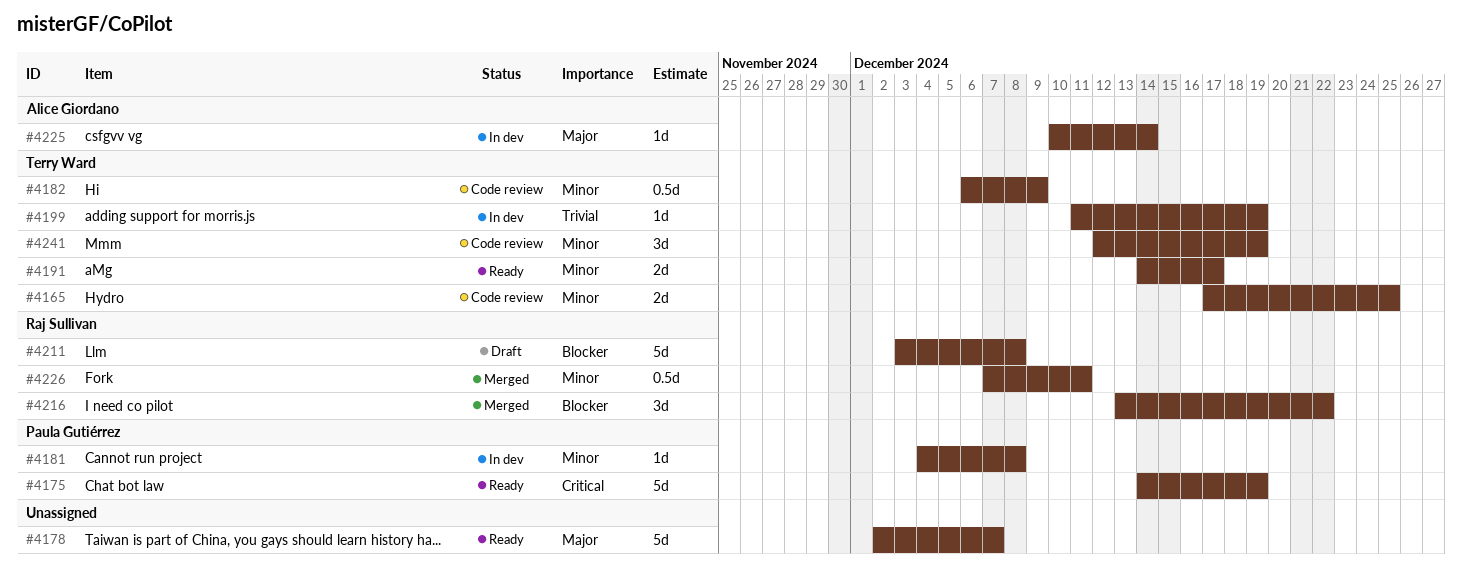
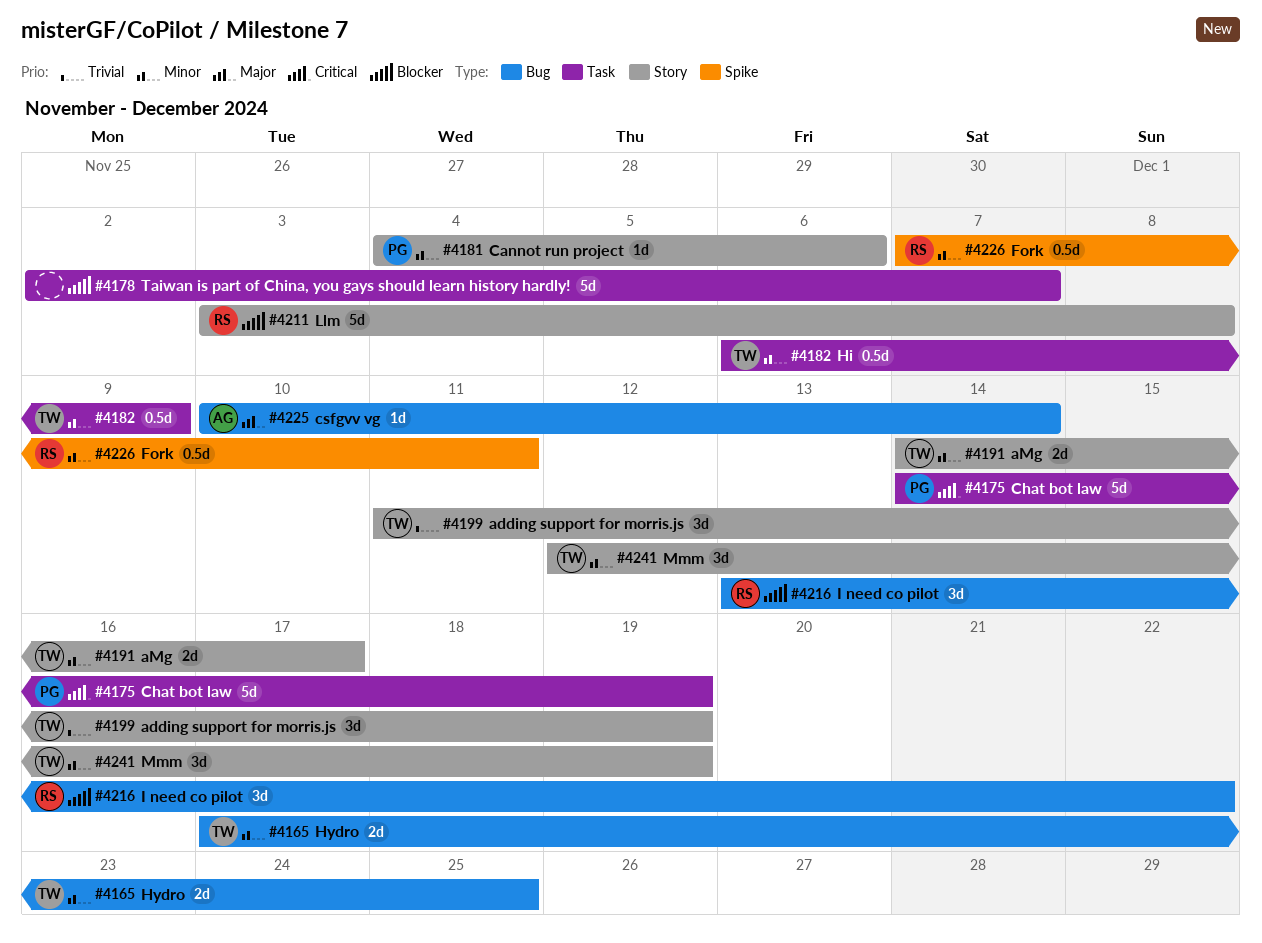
#4178, priority: Major -> Blocker
#4181, due: Dec 8 -> Dec 6
#4199, estimate: 1d -> 3d

